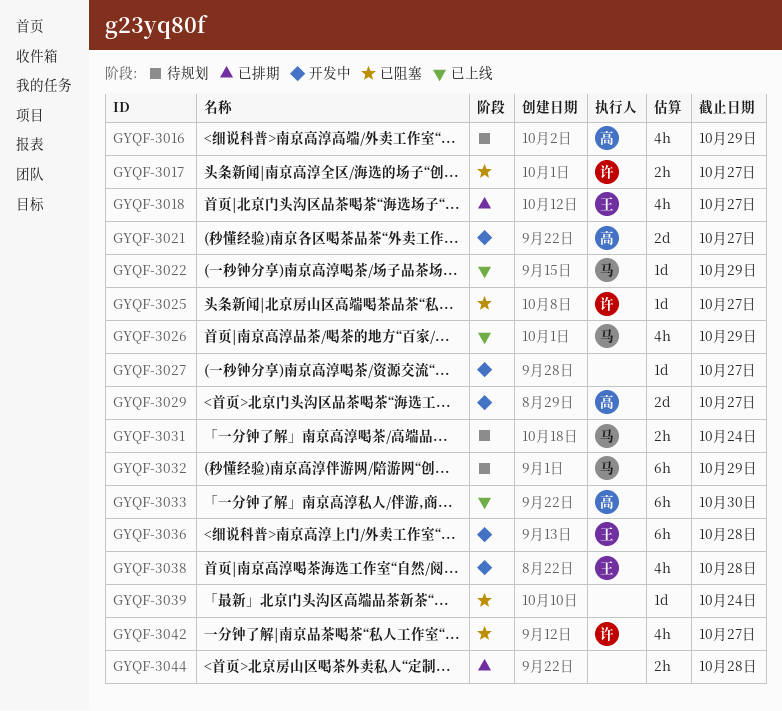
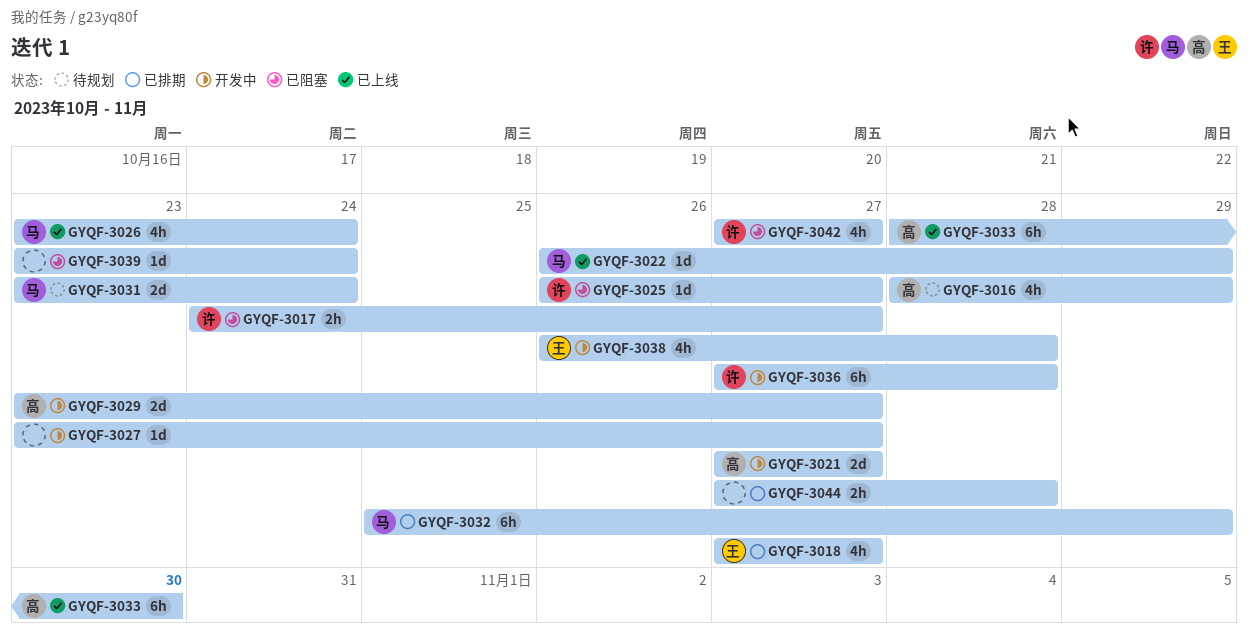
GYQF-3026, due: Oct 29 -> Oct 24
GYQF-3031, estimate: 2h -> 2d
GYQF-3032, status: 待规划 -> 已排期
GYQF-3036, owner: 王 -> 许

